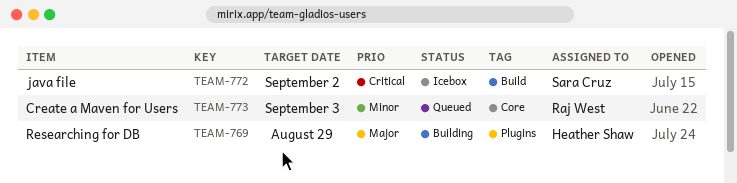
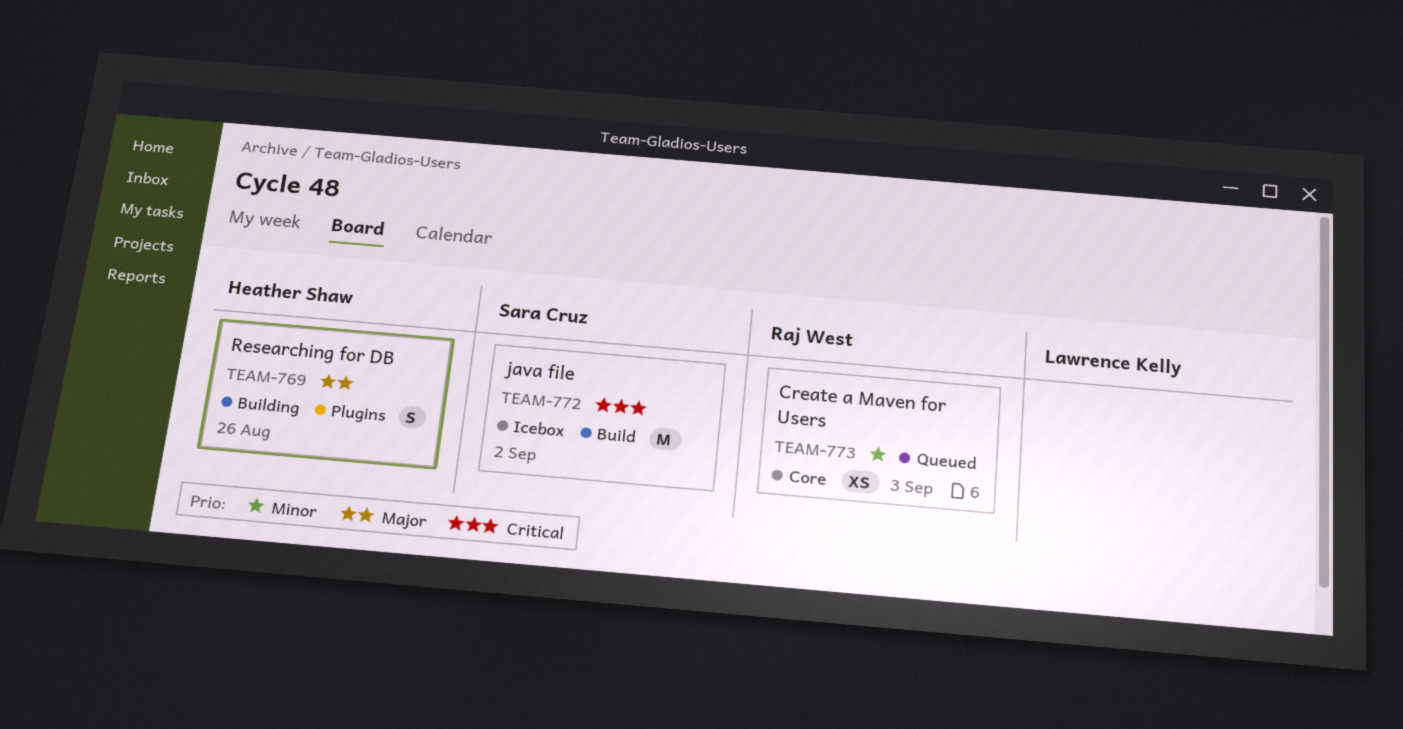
TEAM-769, due: Aug 29 -> Aug 26

